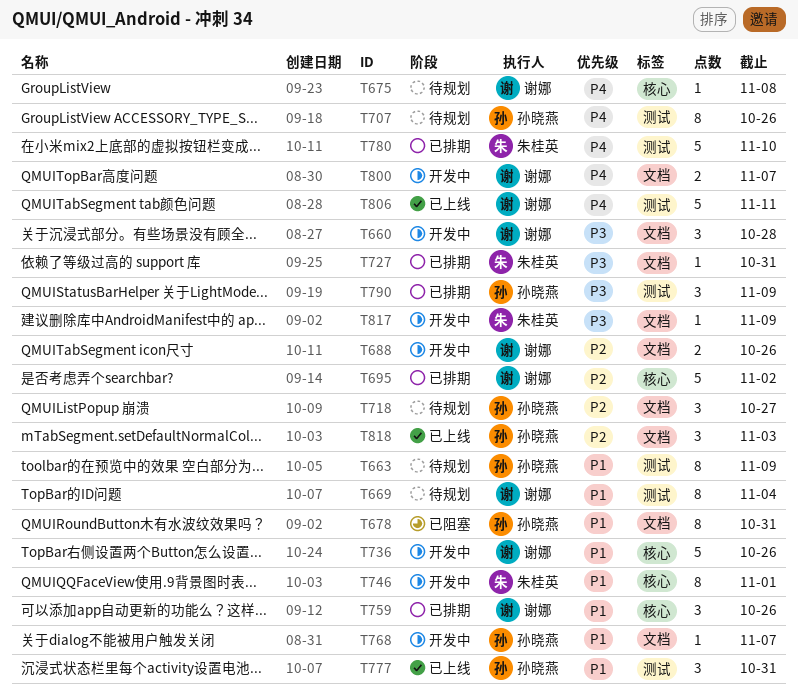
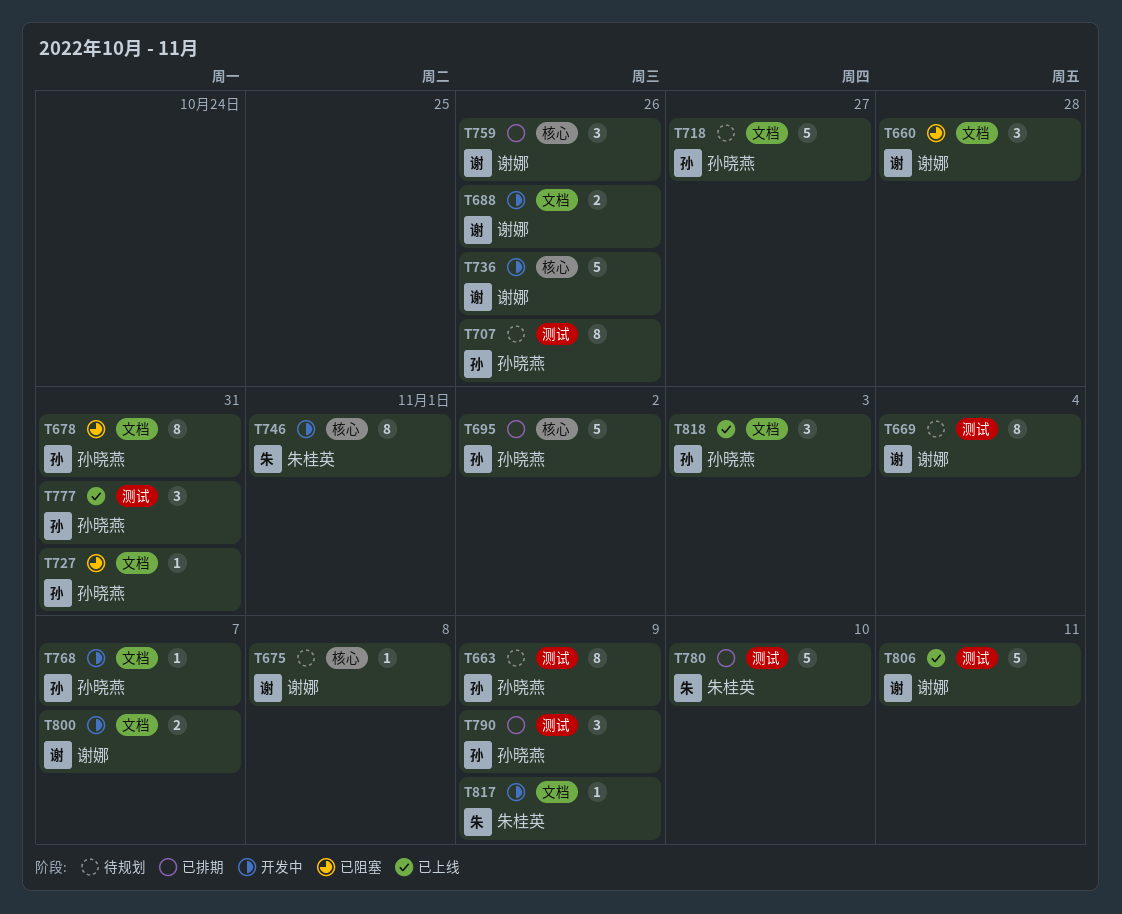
T660, status: 开发中 -> 已阻塞
T695, owner: 谢娜 -> 孙晓燕
T718, estimate: 3 -> 5
T727, status: 已排期 -> 已阻塞
T727, owner: 朱桂英 -> 孙晓燕

